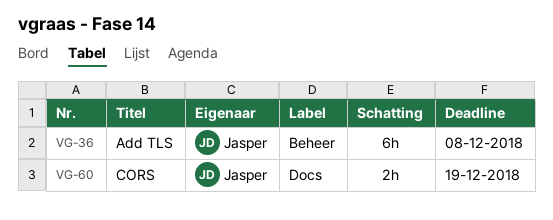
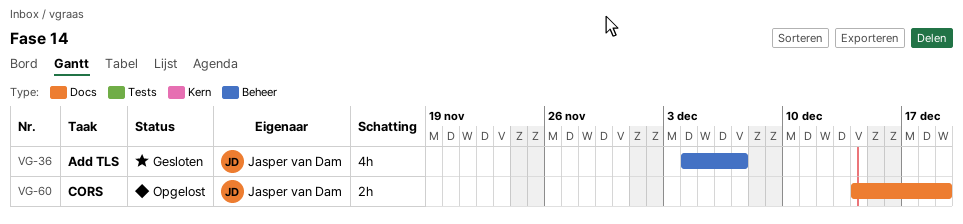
VG-36, estimate: 6h -> 4h
VG-36, due: Dec 8 -> Dec 7

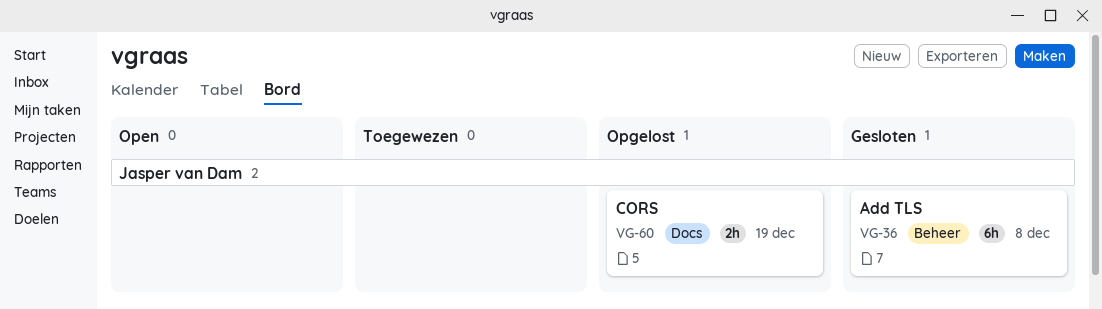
VG-36, estimate: 4h -> 6h
VG-36, due: Dec 7 -> Dec 8

